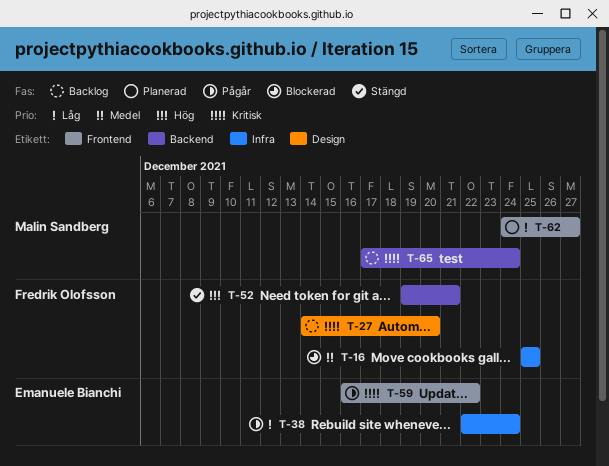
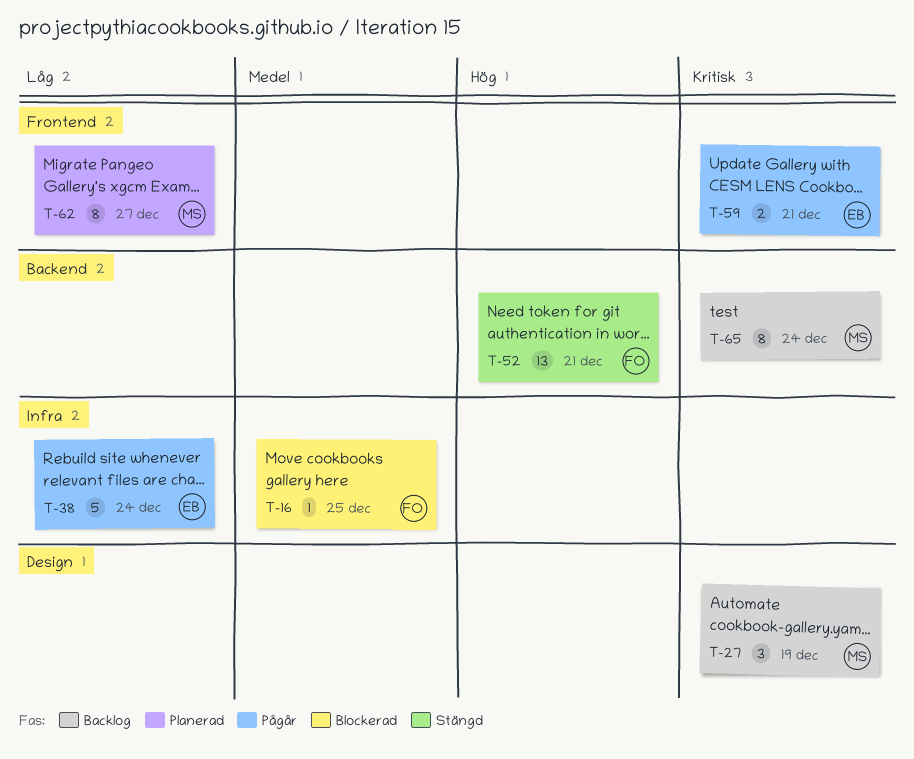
T-27, owner: Fredrik Olofsson -> Malin Sandberg
T-27, due: Dec 20 -> Dec 19
T-59, due: Dec 22 -> Dec 21

